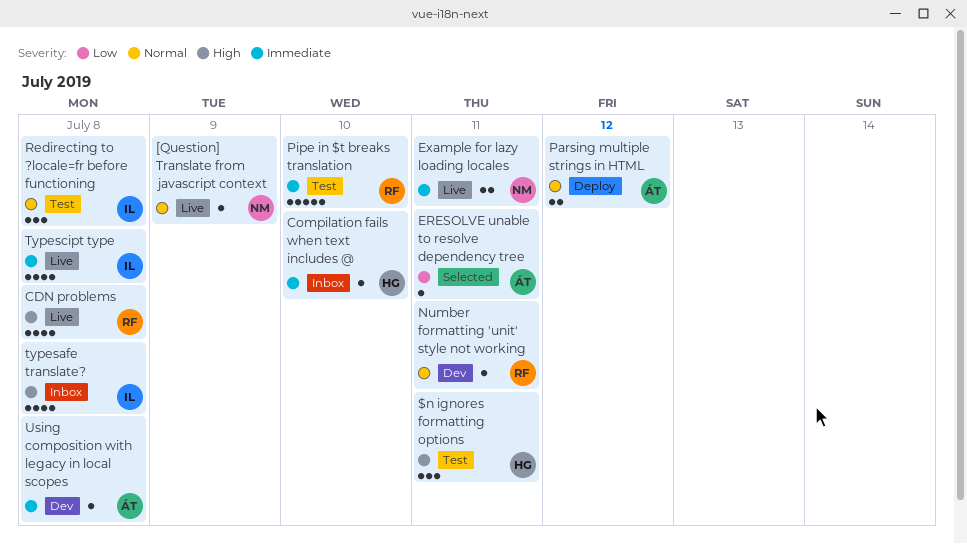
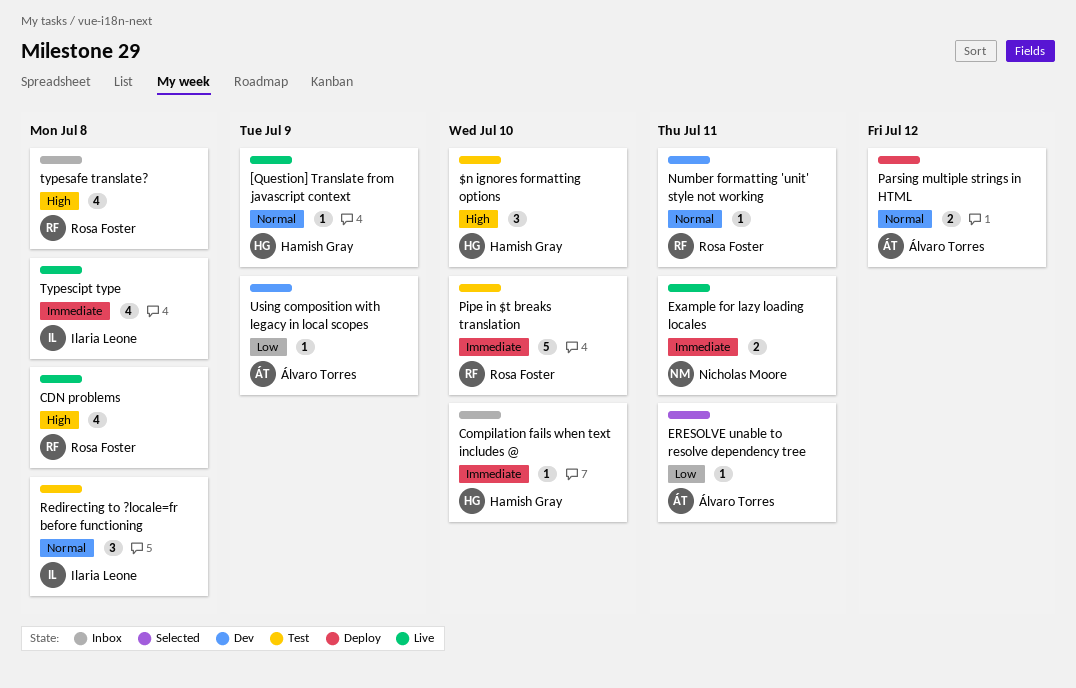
$n ignores formatting options, due: Jul 11 -> Jul 10
[Question] Translate from javascript context, owner: Nicholas Moore -> Hamish Gray
typesafe translate?, owner: Ilaria Leone -> Rosa Foster
Using composition with legacy in local scopes, priority: Immediate -> Low
Using composition with legacy in local scopes, due: Jul 8 -> Jul 9

